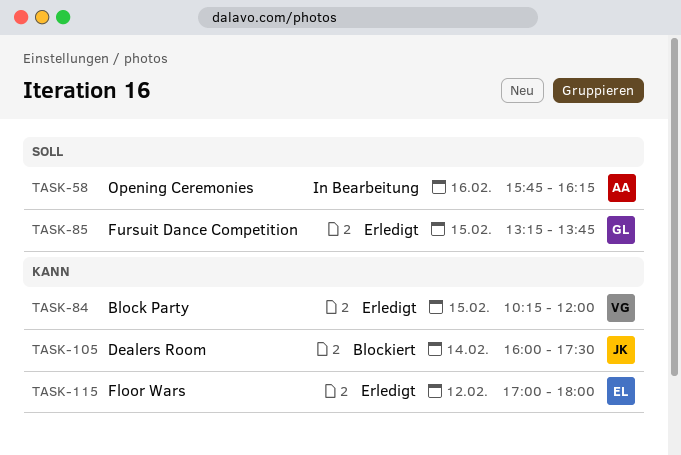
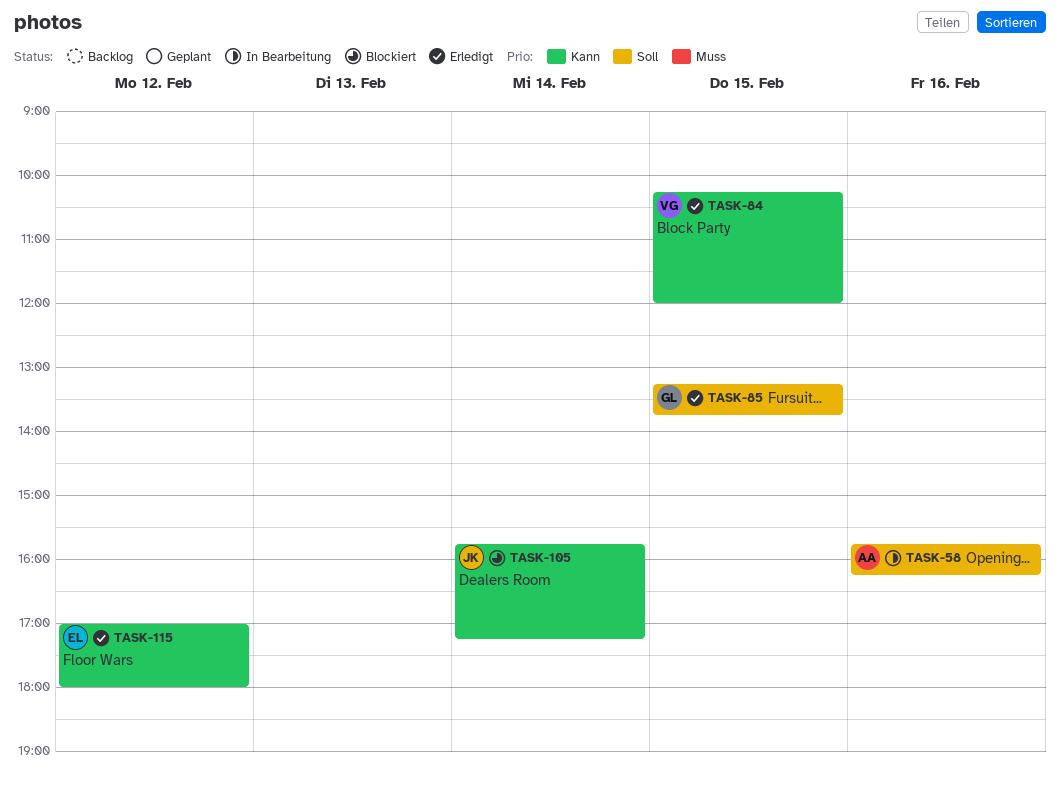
TASK-105, begins: 16:00 -> 15:45
TASK-105, ends: 17:30 -> 17:15

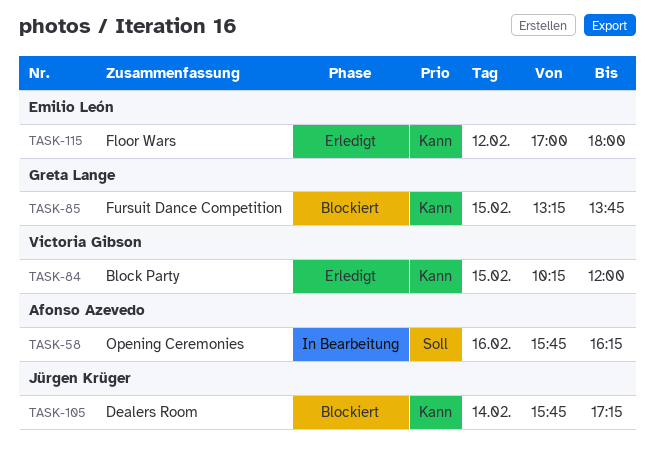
TASK-85, status: Erledigt -> Blockiert
TASK-85, priority: Soll -> Kann

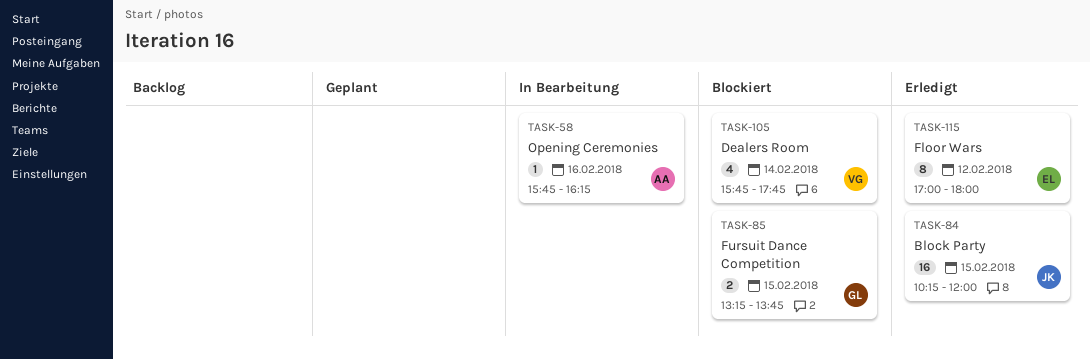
TASK-84, owner: Victoria Gibson -> Jürgen Krüger
TASK-105, owner: Jürgen Krüger -> Victoria Gibson
TASK-105, ends: 17:15 -> 17:45

